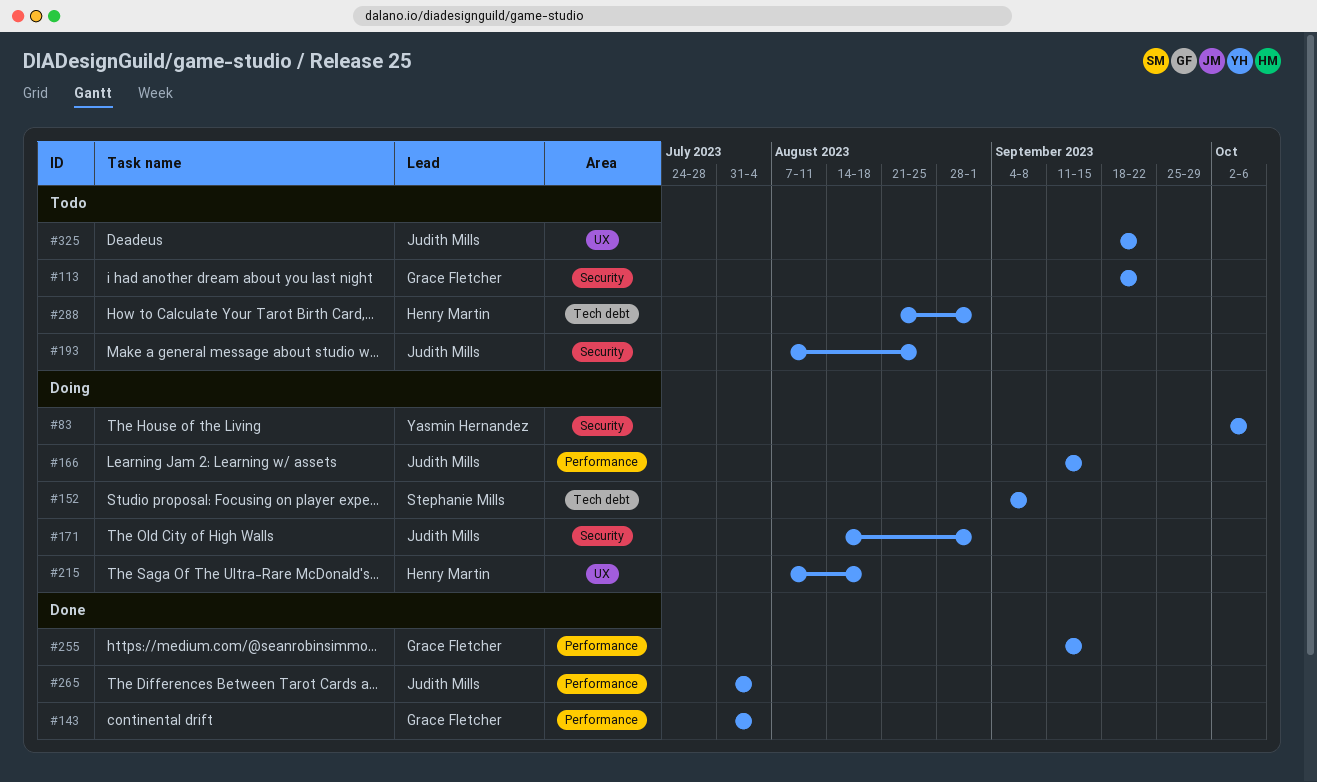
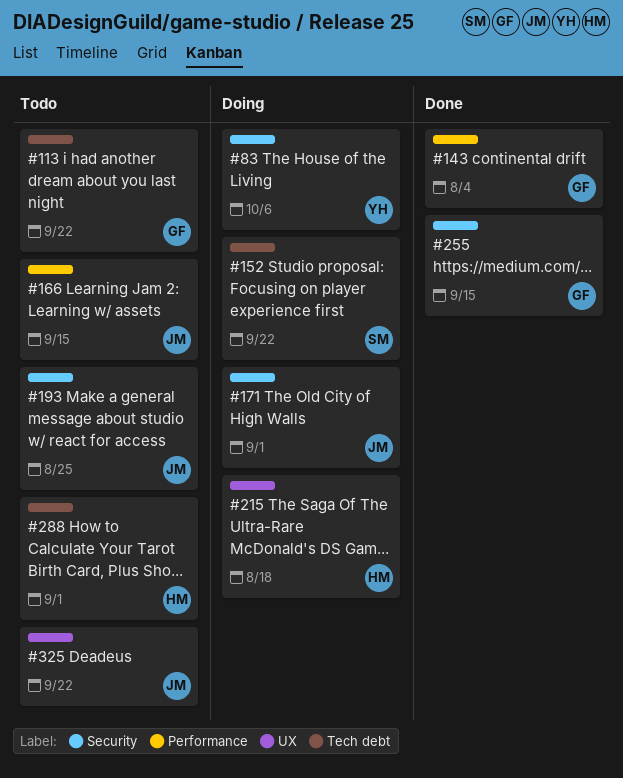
#113, label: Security -> Tech debt
#152, due: Sep 8 -> Sep 22
#166, status: Doing -> Todo
#255, label: Performance -> Security
#265: present -> none

